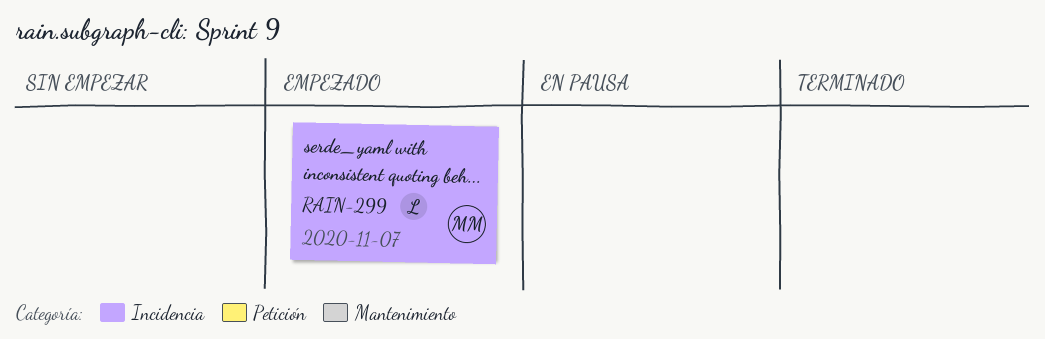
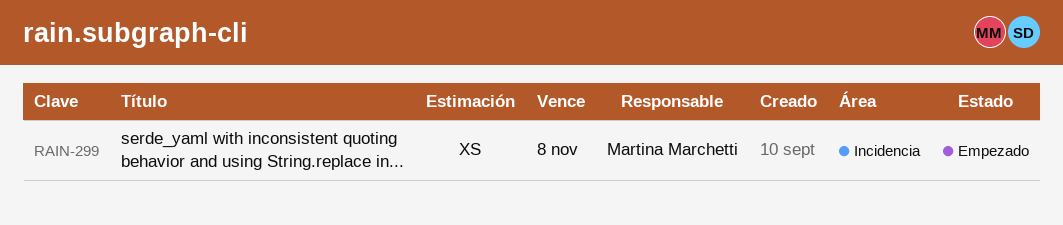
RAIN-299, estimate: L -> XS
RAIN-299, due: Nov 7 -> Nov 8

